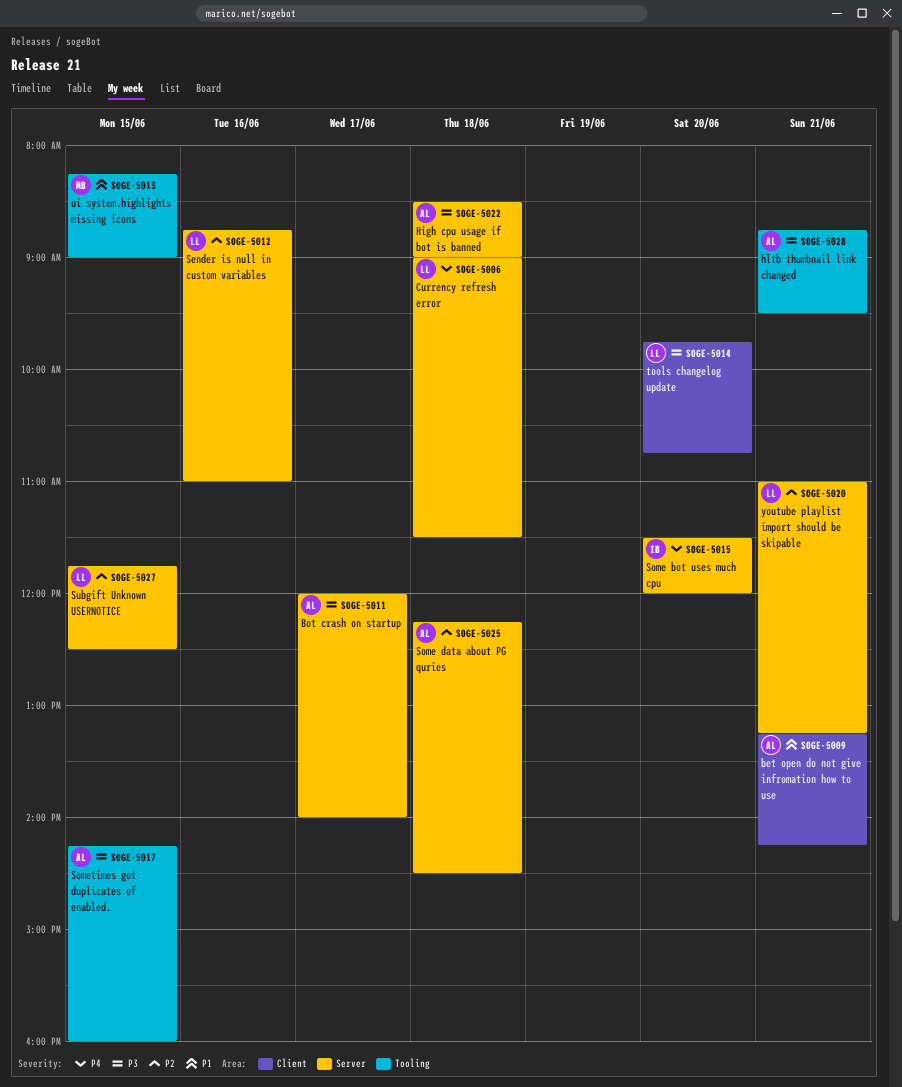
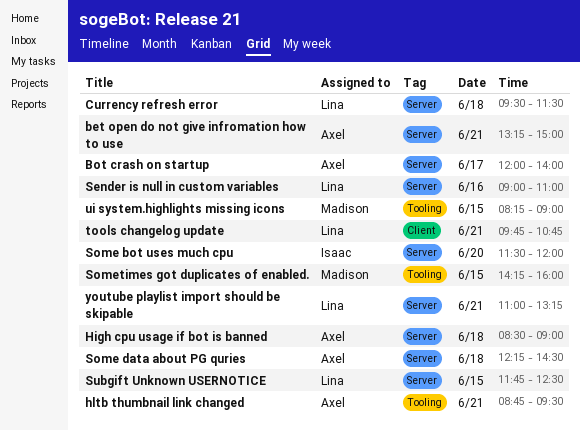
bet open do not give infromation how to use, label: Client -> Server
bet open do not give infromation how to use, ends: 14:15 -> 15:00
Currency refresh error, begins: 09:00 -> 09:30
Sender is null in custom variables, begins: 08:45 -> 09:00
Sometimes got duplicates of enabled., owner: Axel -> Madison
tools changelog update, day: Jun 20 -> Jun 21

